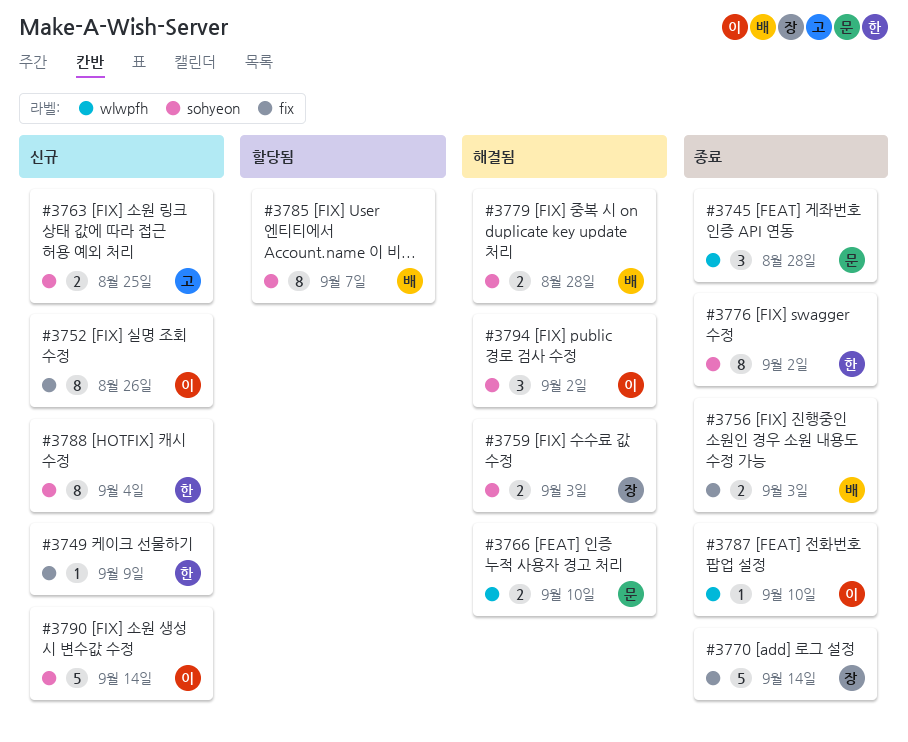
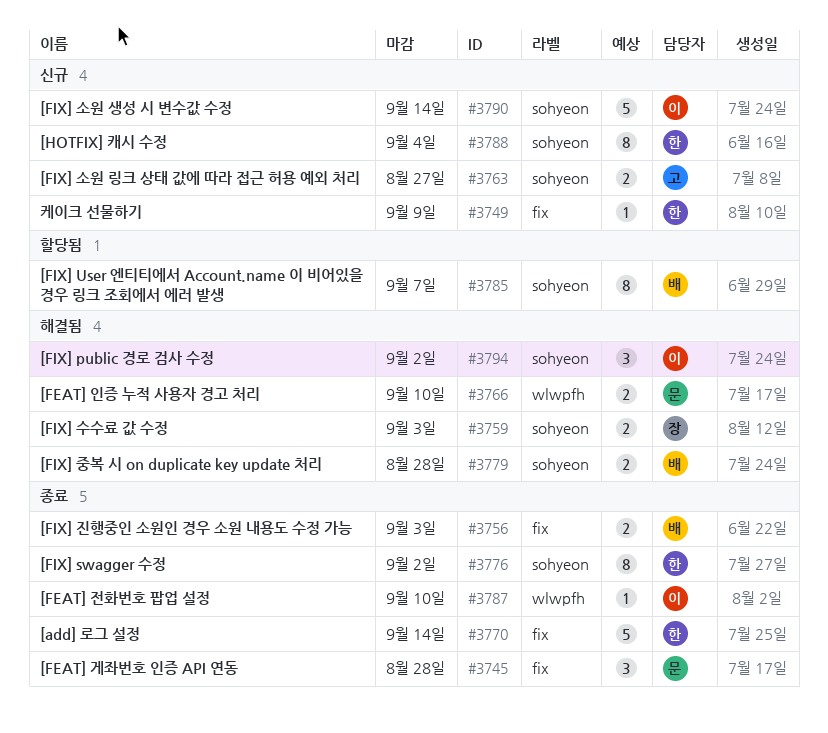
#3745, label: wlwpfh -> fix
#3752: present -> none
#3763, due: Aug 25 -> Aug 27
#3770, owner: 장 -> 한

